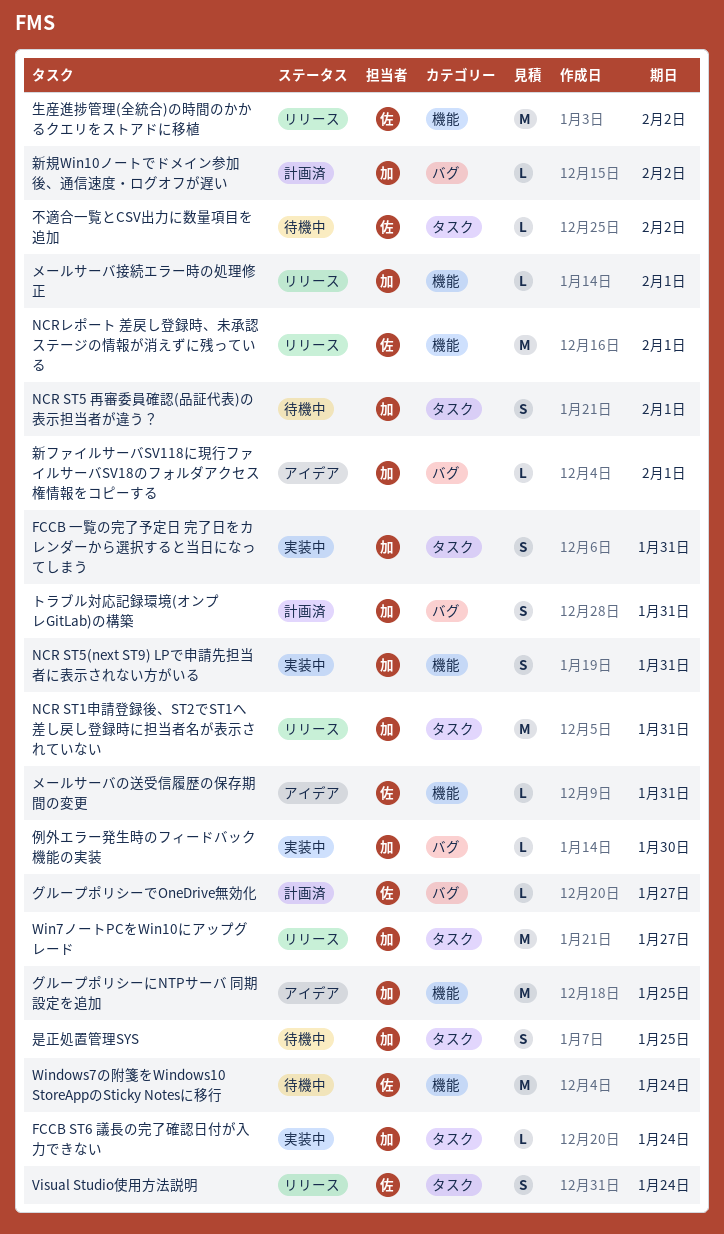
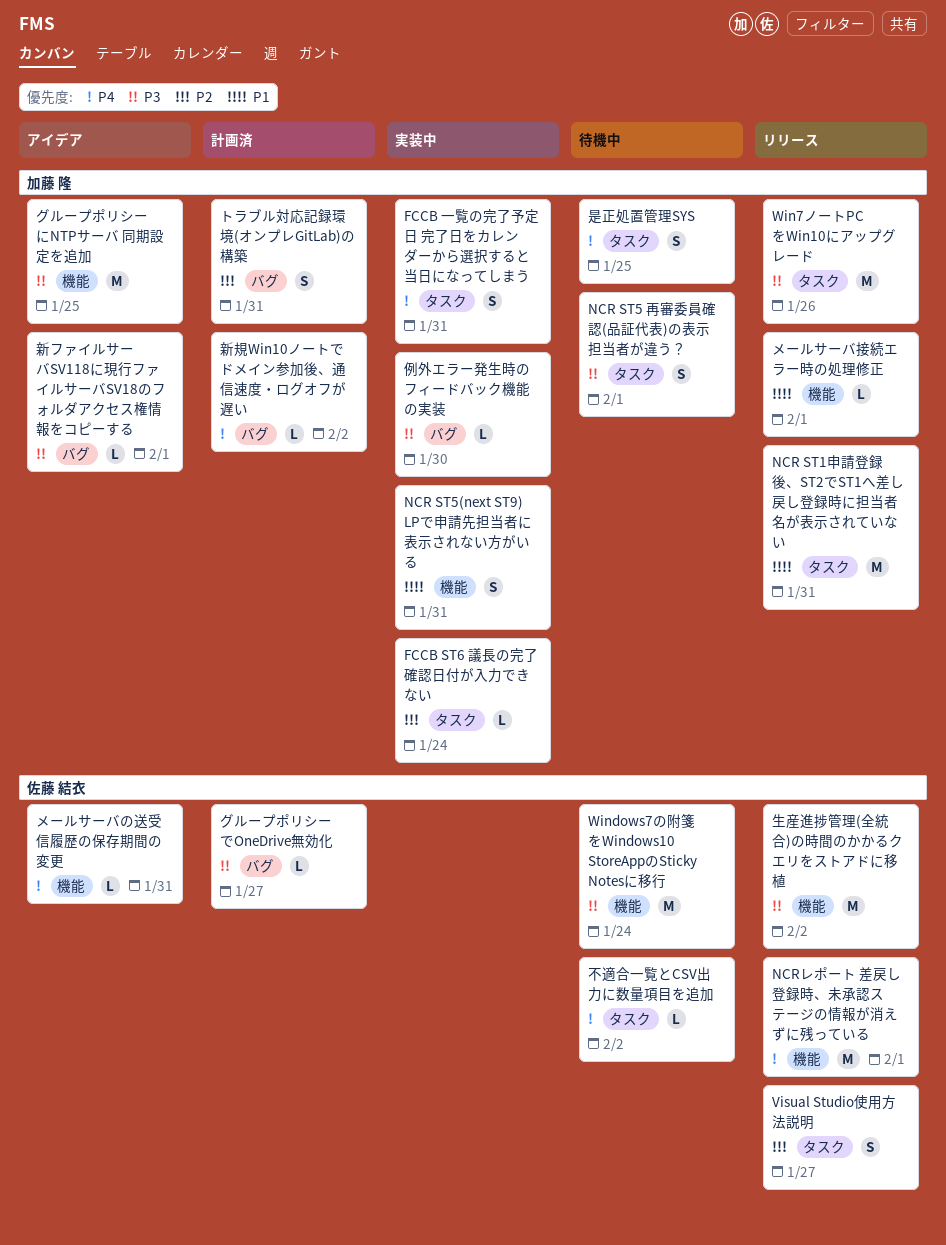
Visual Studio使用方法説明, due: Jan 24 -> Jan 27
Win7ノートPCをWin10にアップグレード, due: Jan 27 -> Jan 26

